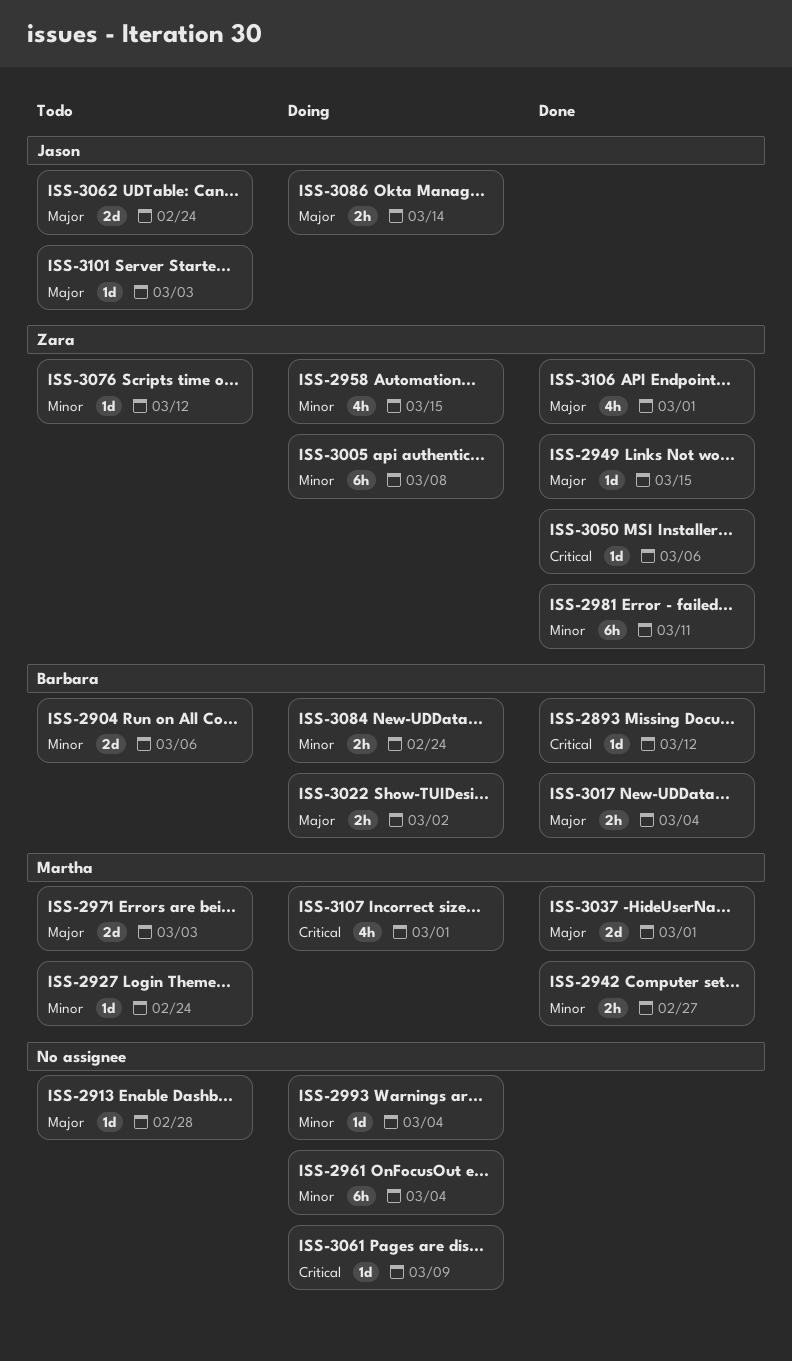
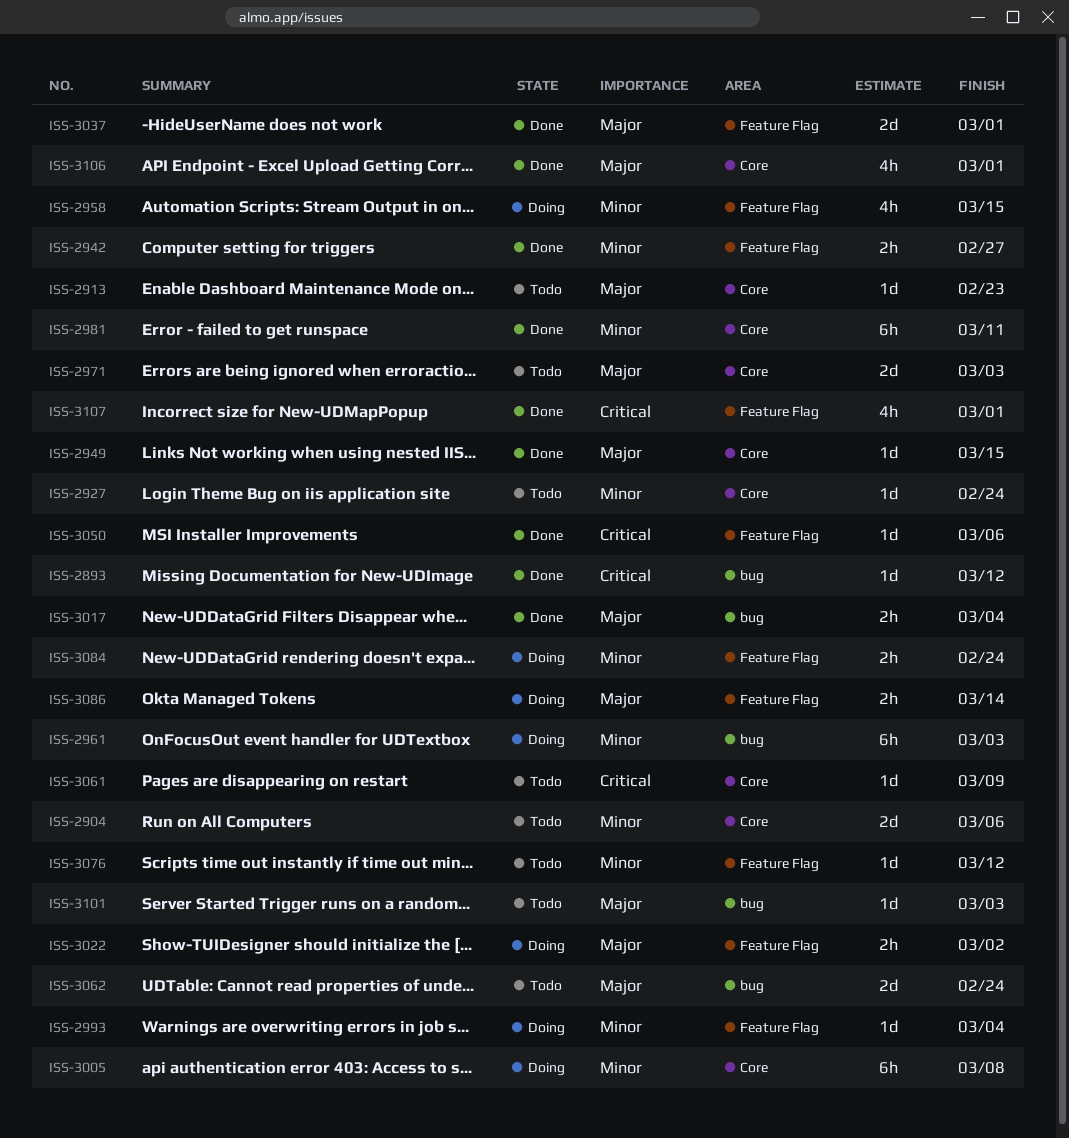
ISS-2913, due: Feb 28 -> Feb 23
ISS-2961, due: Mar 4 -> Mar 3
ISS-3061, status: Doing -> Todo
ISS-3107, status: Doing -> Done

